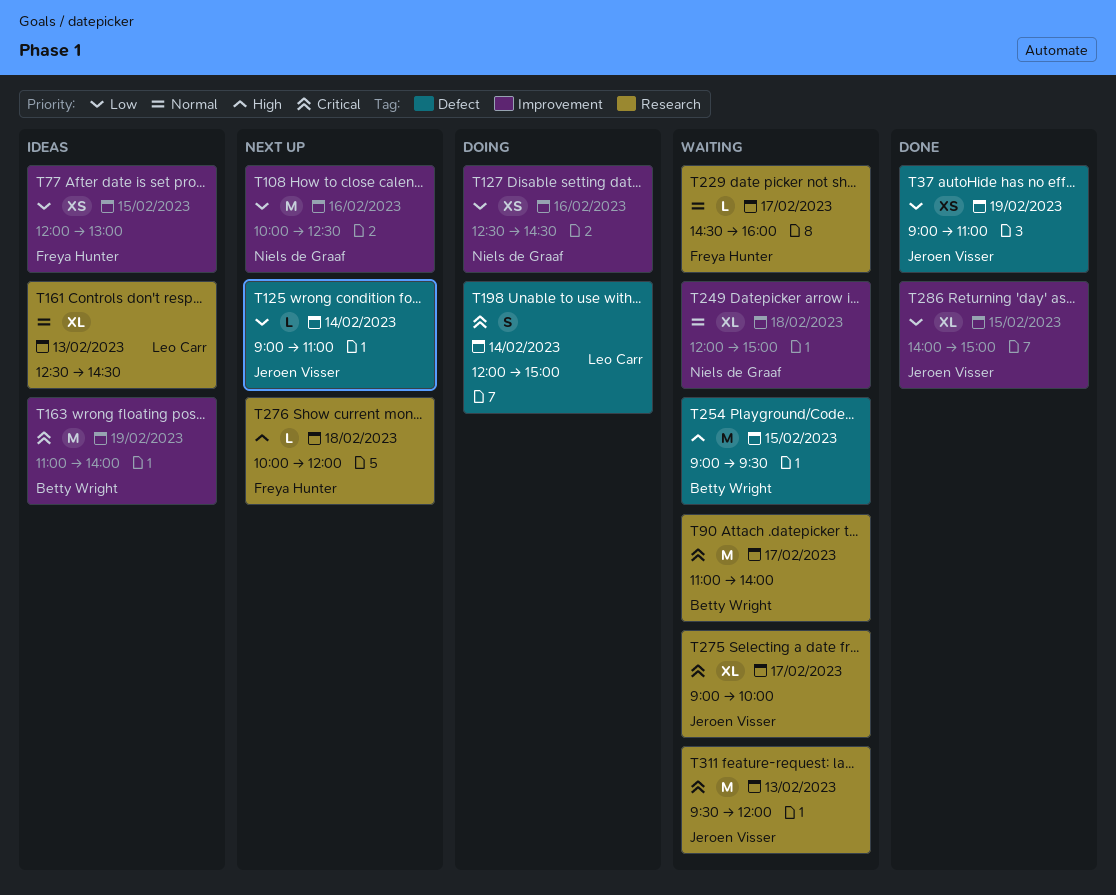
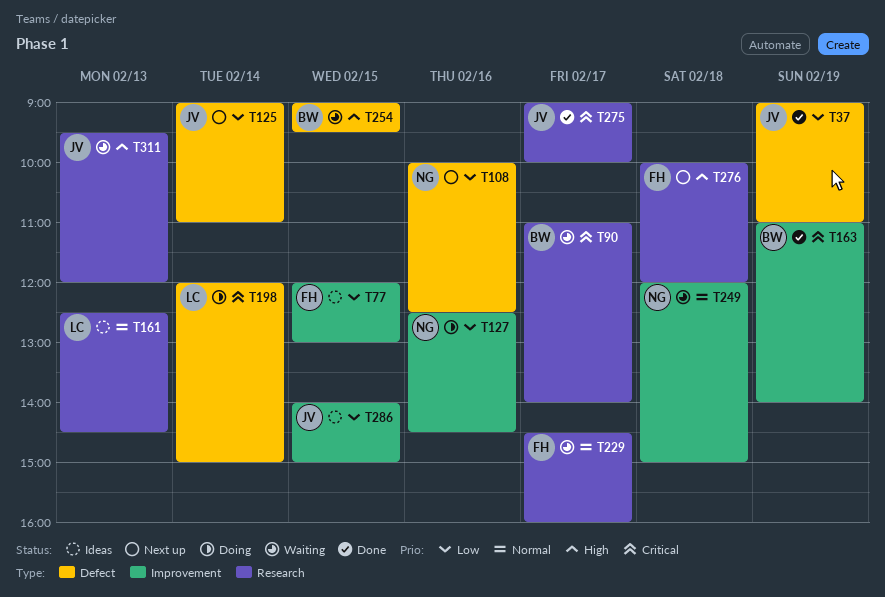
T108, label: Improvement -> Defect
T163, status: Ideas -> Done
T275, status: Waiting -> Done
T286, status: Done -> Ideas
T311, priority: Critical -> High

